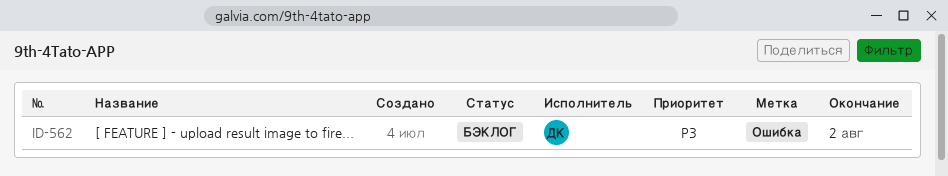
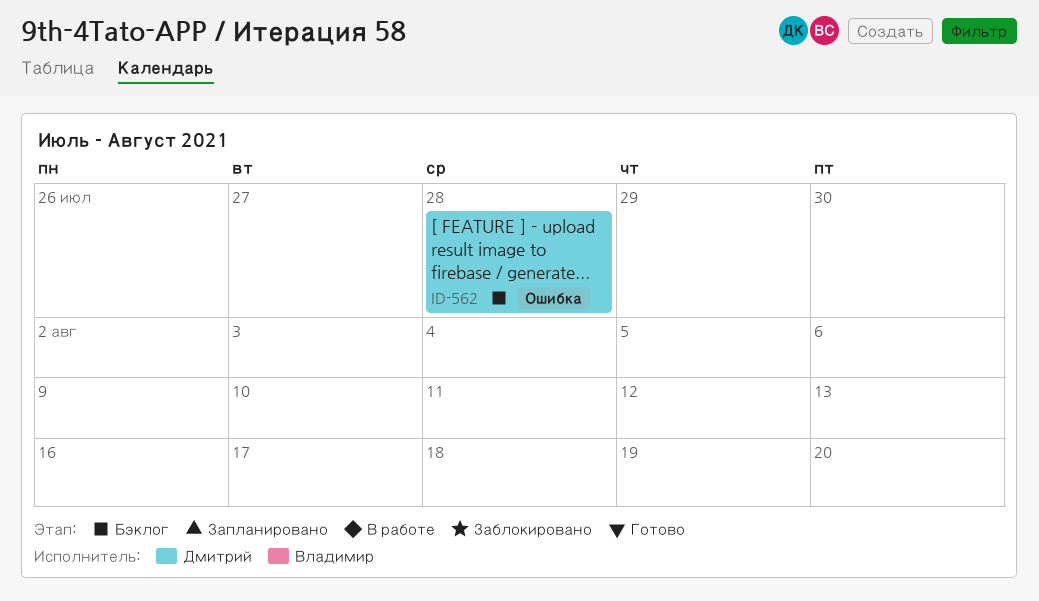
ID-562, due: Aug 2 -> Jul 28

